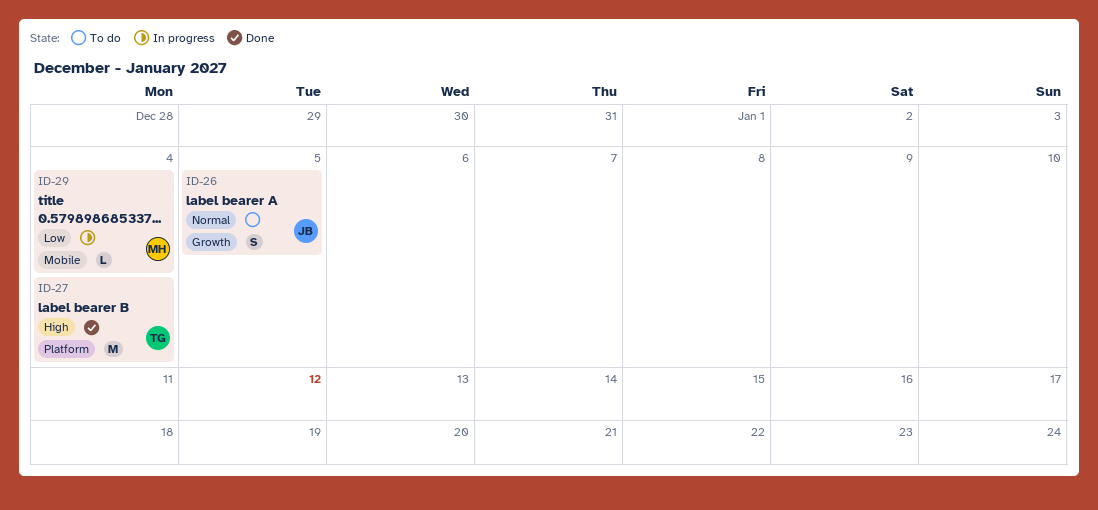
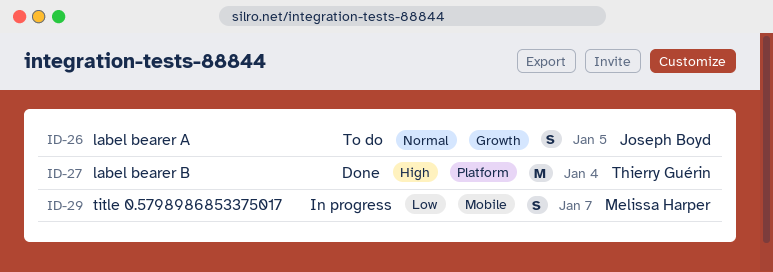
ID-29, estimate: L -> S
ID-29, due: Jan 4 -> Jan 7

